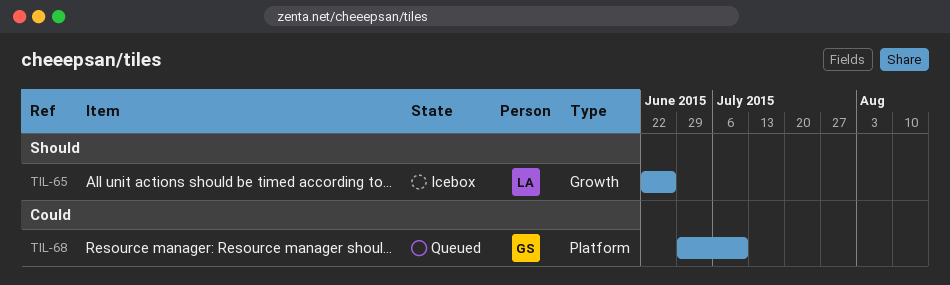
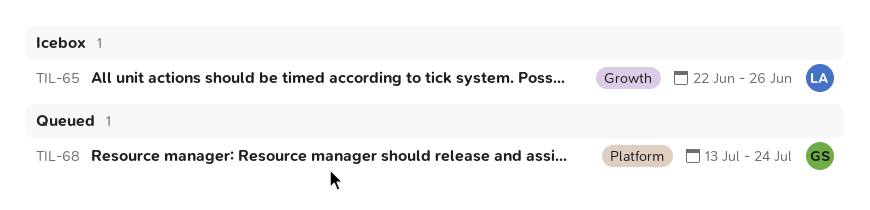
TIL-68, start: Jun 29 -> Jul 13
TIL-68, due: Jul 10 -> Jul 24

